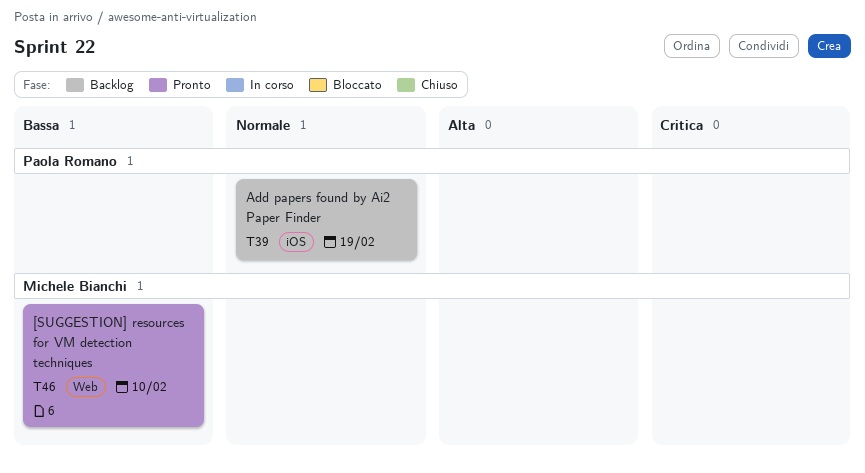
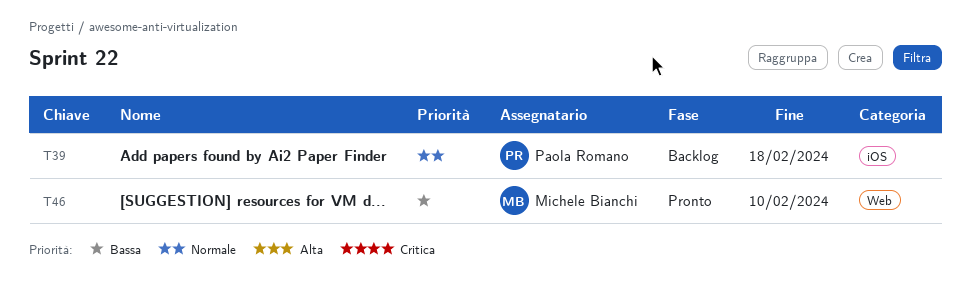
T39, due: Feb 19 -> Feb 18

